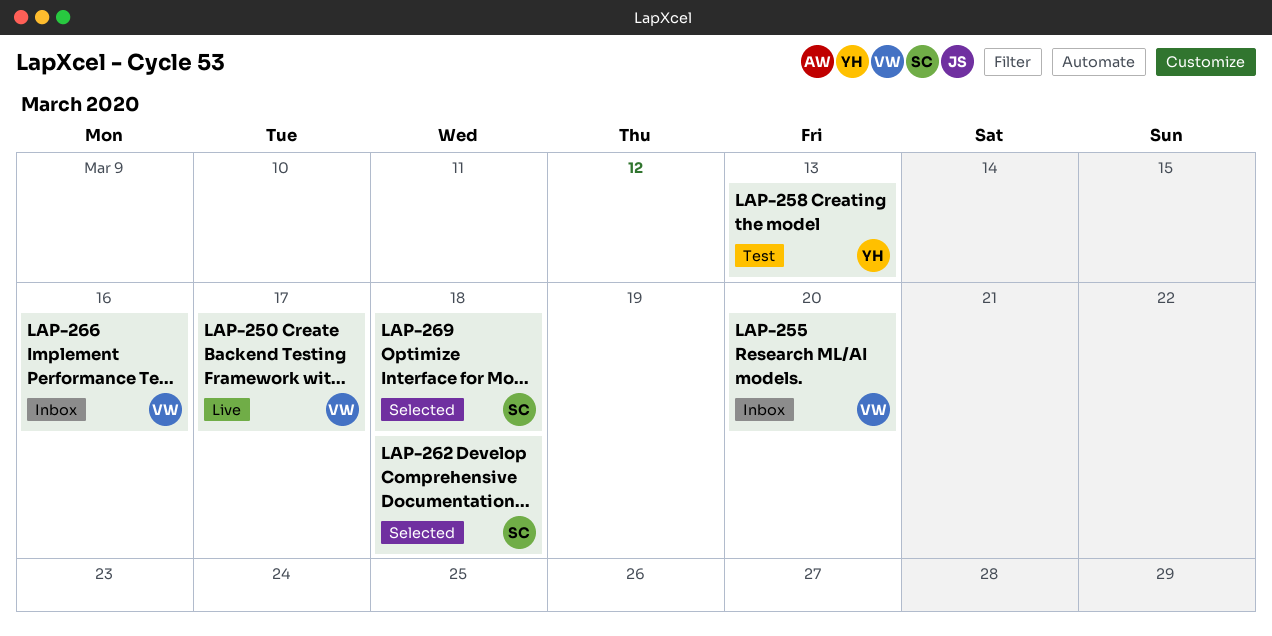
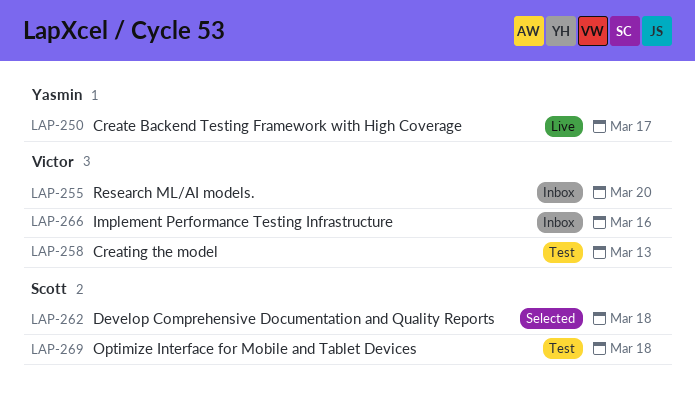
LAP-250, owner: Victor -> Yasmin
LAP-258, owner: Yasmin -> Victor
LAP-269, status: Selected -> Test

